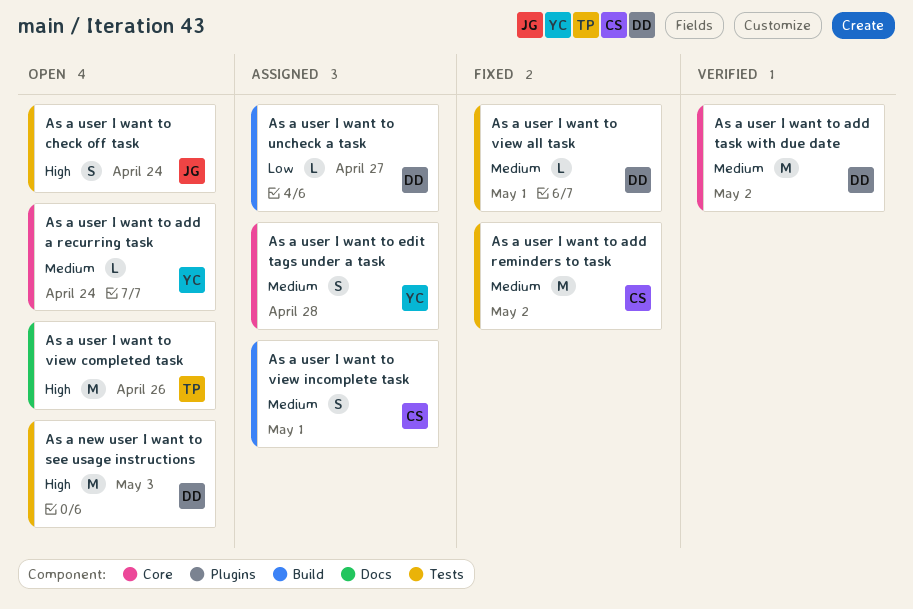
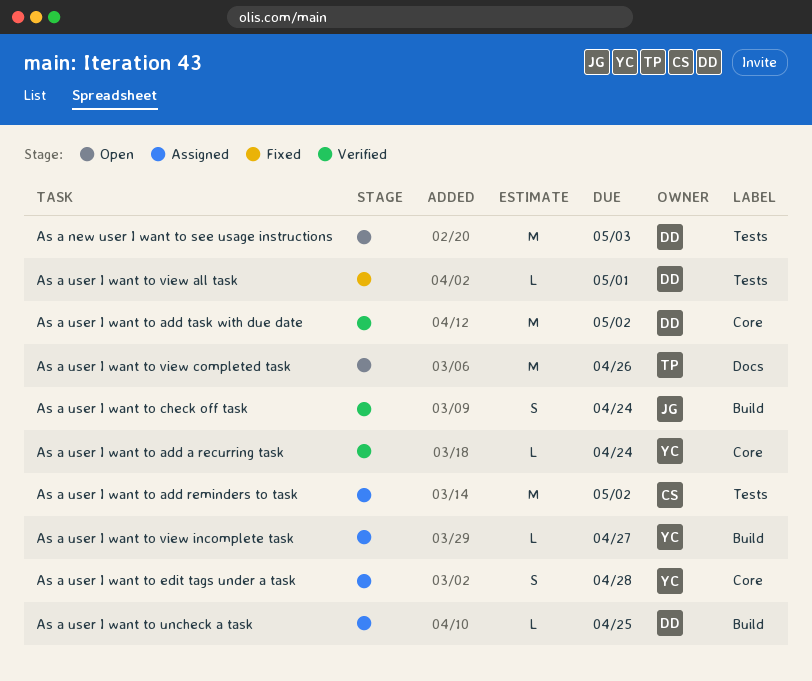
As a user I want to add a recurring task, status: Open -> Verified
As a user I want to add reminders to task, status: Fixed -> Assigned
As a user I want to check off task, status: Open -> Verified
As a user I want to check off task, label: Tests -> Build
As a user I want to uncheck a task, due: Apr 27 -> Apr 25
As a user I want to view incomplete task, owner: CS -> YC
As a user I want to view incomplete task, estimate: S -> L
As a user I want to view incomplete task, due: May 1 -> Apr 27

